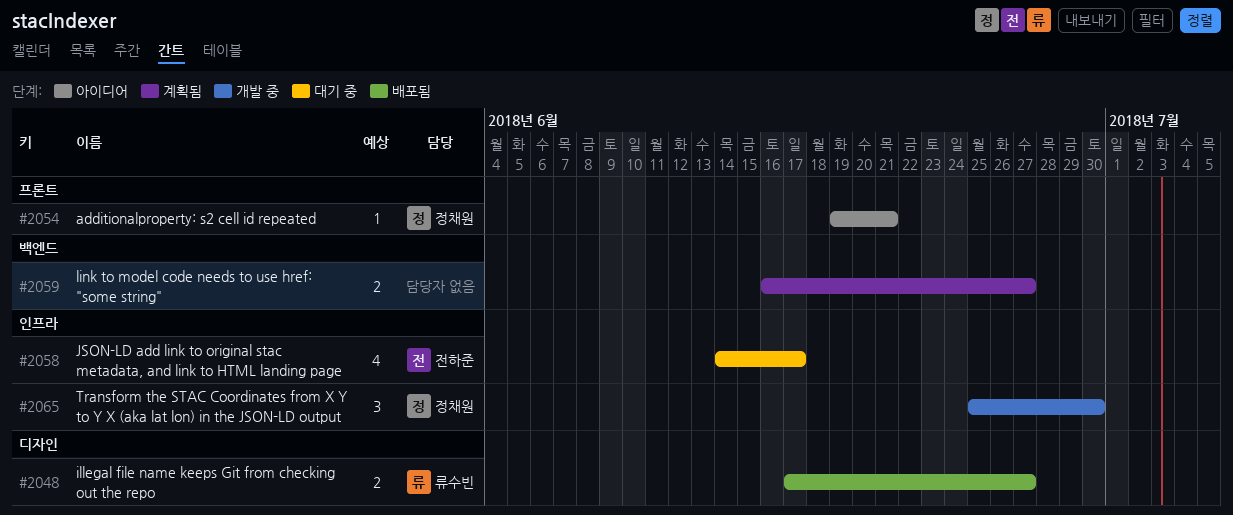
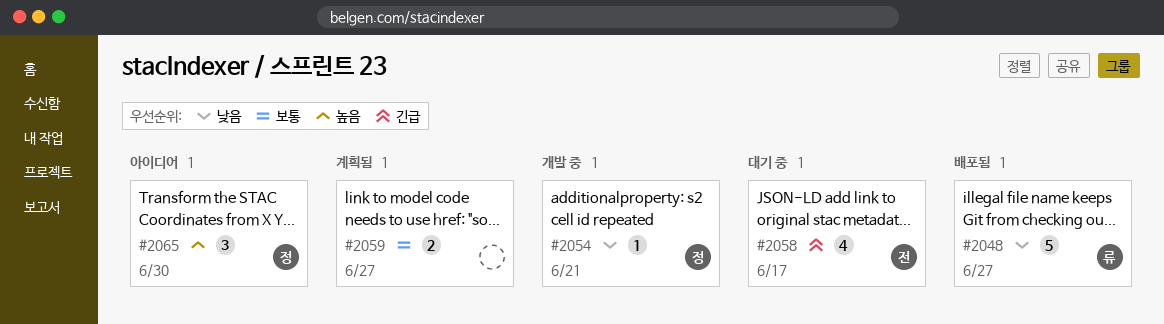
#2048, estimate: 2 -> 5
#2054, status: 아이디어 -> 개발 중
#2065, status: 개발 중 -> 아이디어

